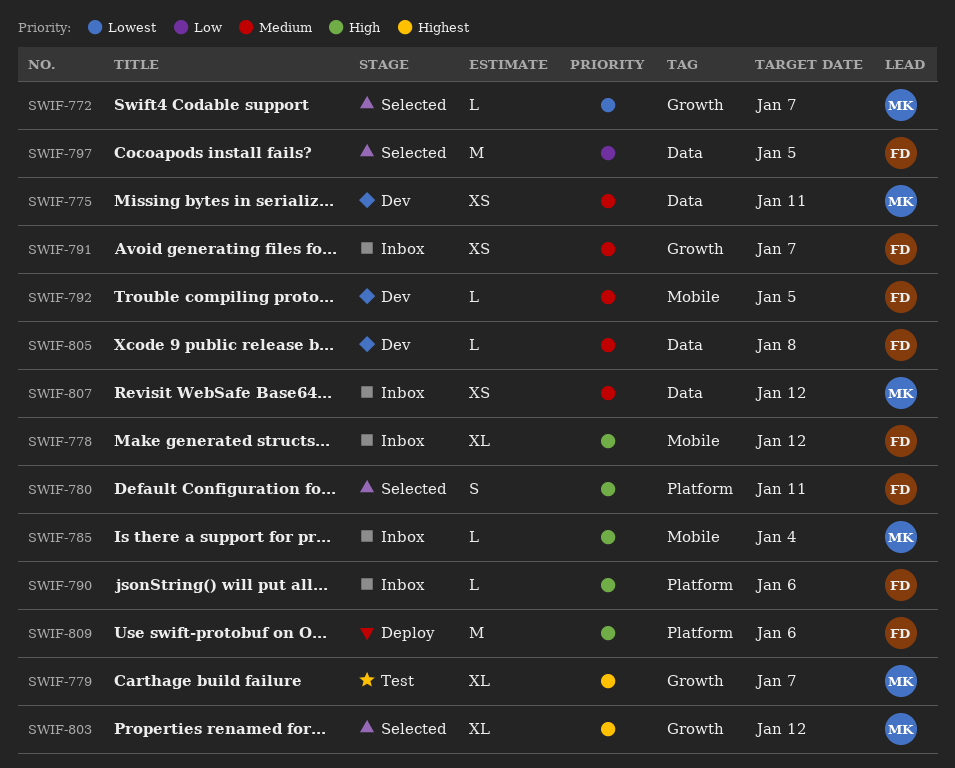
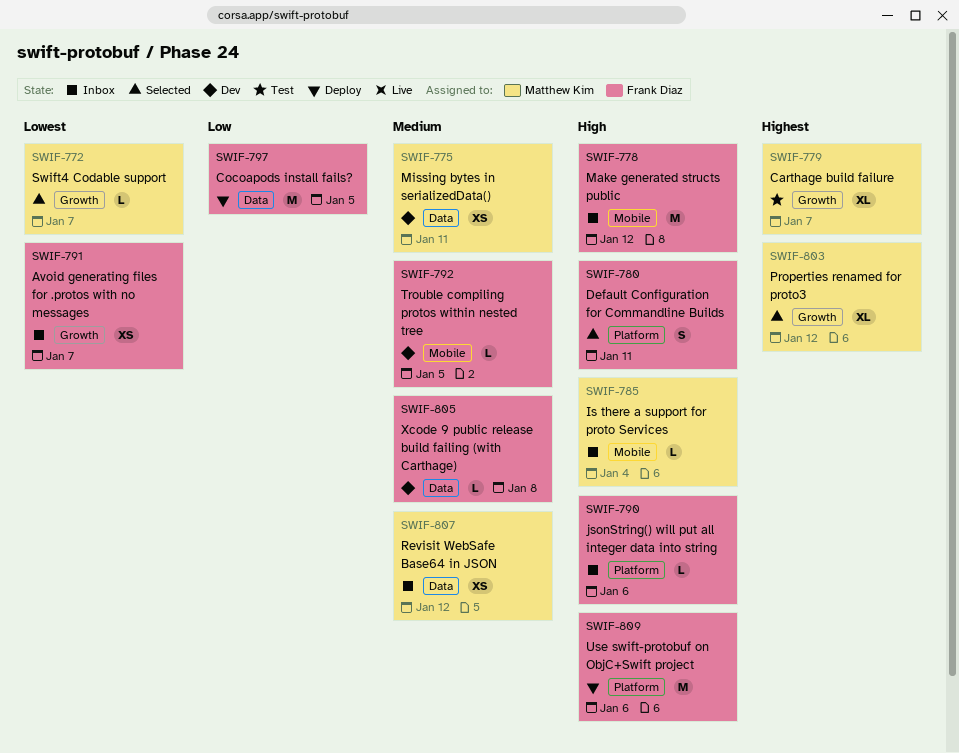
SWIF-778, estimate: XL -> M
SWIF-791, priority: Medium -> Lowest
SWIF-797, status: Selected -> Deploy

